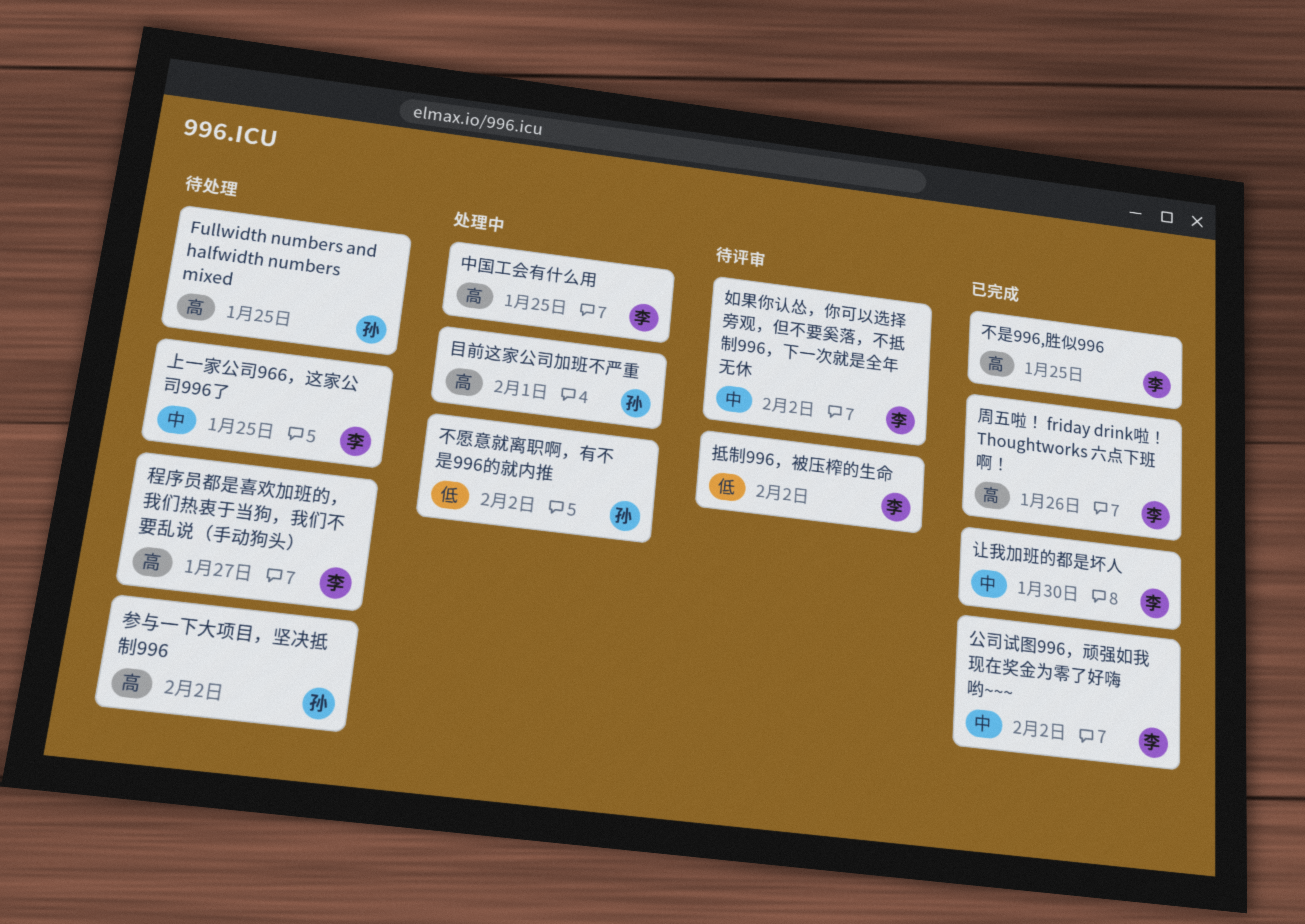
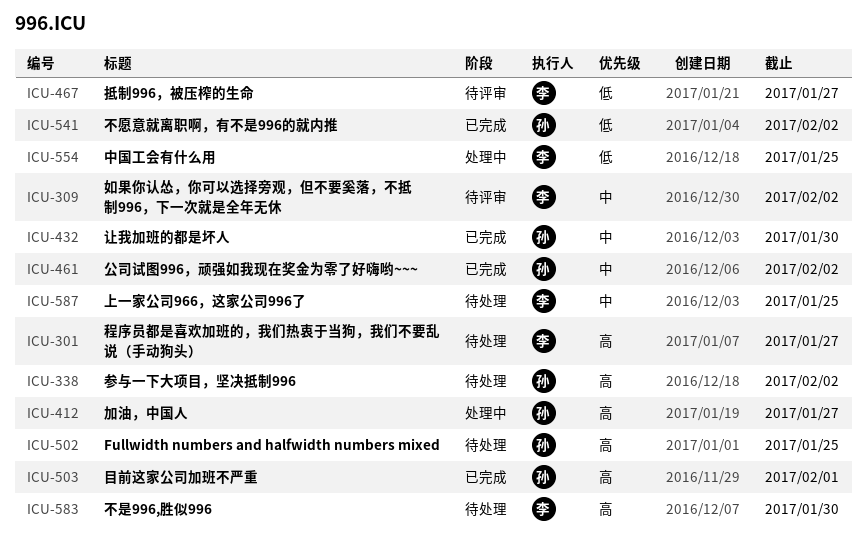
不愿意就离职啊，有不是996的就内推, status: 处理中 -> 已完成
不是996,胜似996, status: 已完成 -> 待处理
不是996,胜似996, due: Jan 25 -> Jan 30
中国工会有什么用, priority: 高 -> 低
公司试图996，顽强如我现在奖金为零了好嗨哟~~~, owner: 李 -> 孙
加油，中国人: none -> present
周五啦！ friday drink啦！ Thoughtworks 六点下班啊！: present -> none
抵制996，被压榨的生命, due: Feb 2 -> Jan 27
目前这家公司加班不严重, status: 处理中 -> 已完成
让我加班的都是坏人, owner: 李 -> 孙

